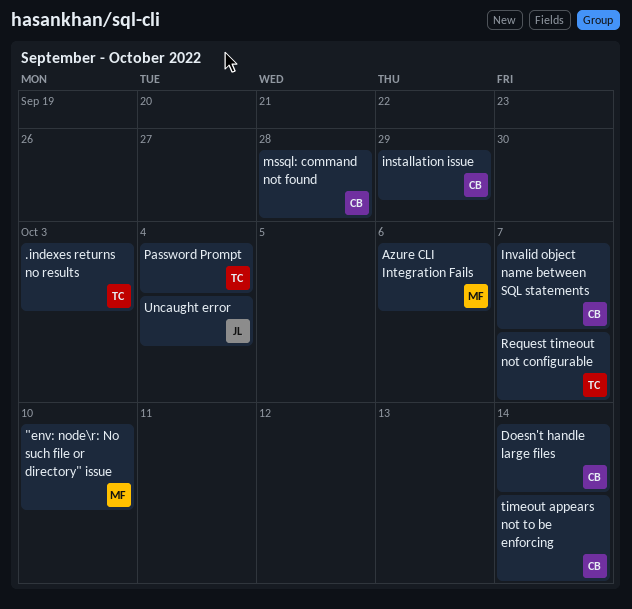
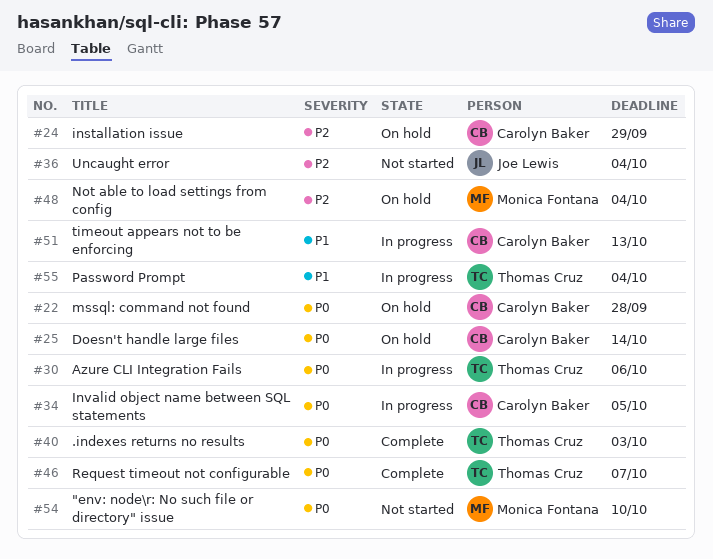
Azure CLI Integration Fails, owner: Monica Fontana -> Thomas Cruz
Invalid object name between SQL statements, due: Oct 7 -> Oct 5
Not able to load settings from config: none -> present
timeout appears not to be enforcing, due: Oct 14 -> Oct 13

